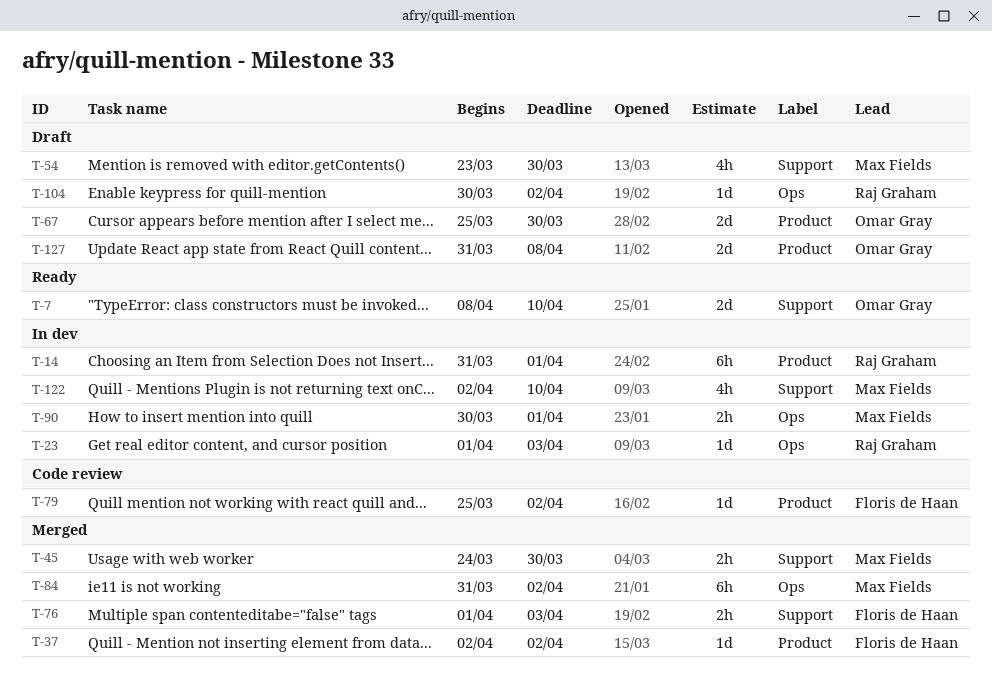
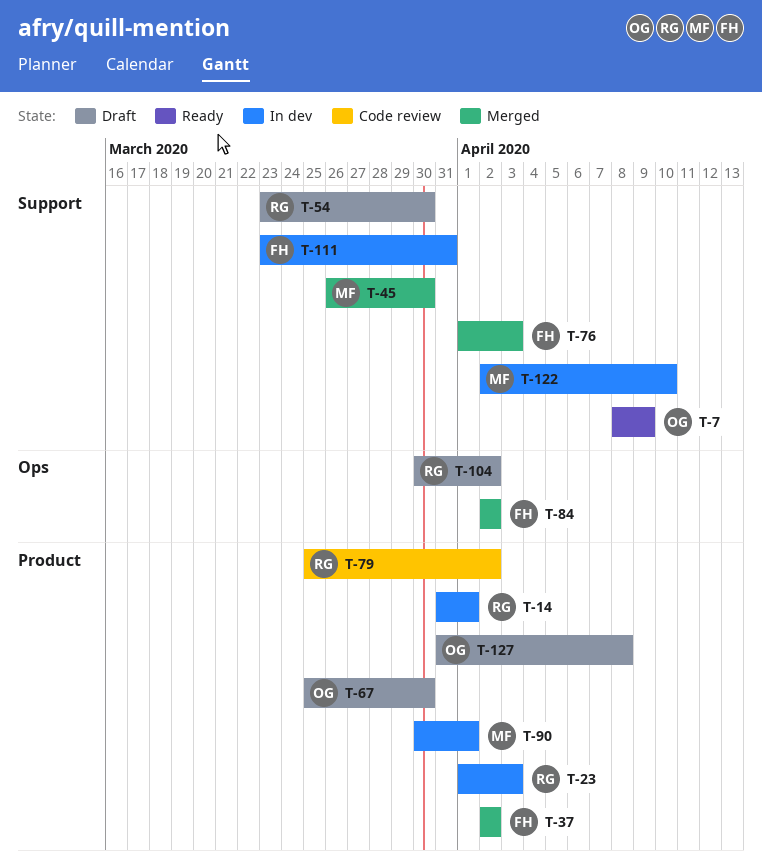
T-7, due: Apr 10 -> Apr 9
T-23, label: Ops -> Product
T-45, start: Mar 24 -> Mar 26
T-54, owner: Max Fields -> Raj Graham
T-79, owner: Floris de Haan -> Raj Graham
T-84, owner: Max Fields -> Floris de Haan
T-84, start: Mar 31 -> Apr 2
T-90, label: Ops -> Product
T-111: none -> present

